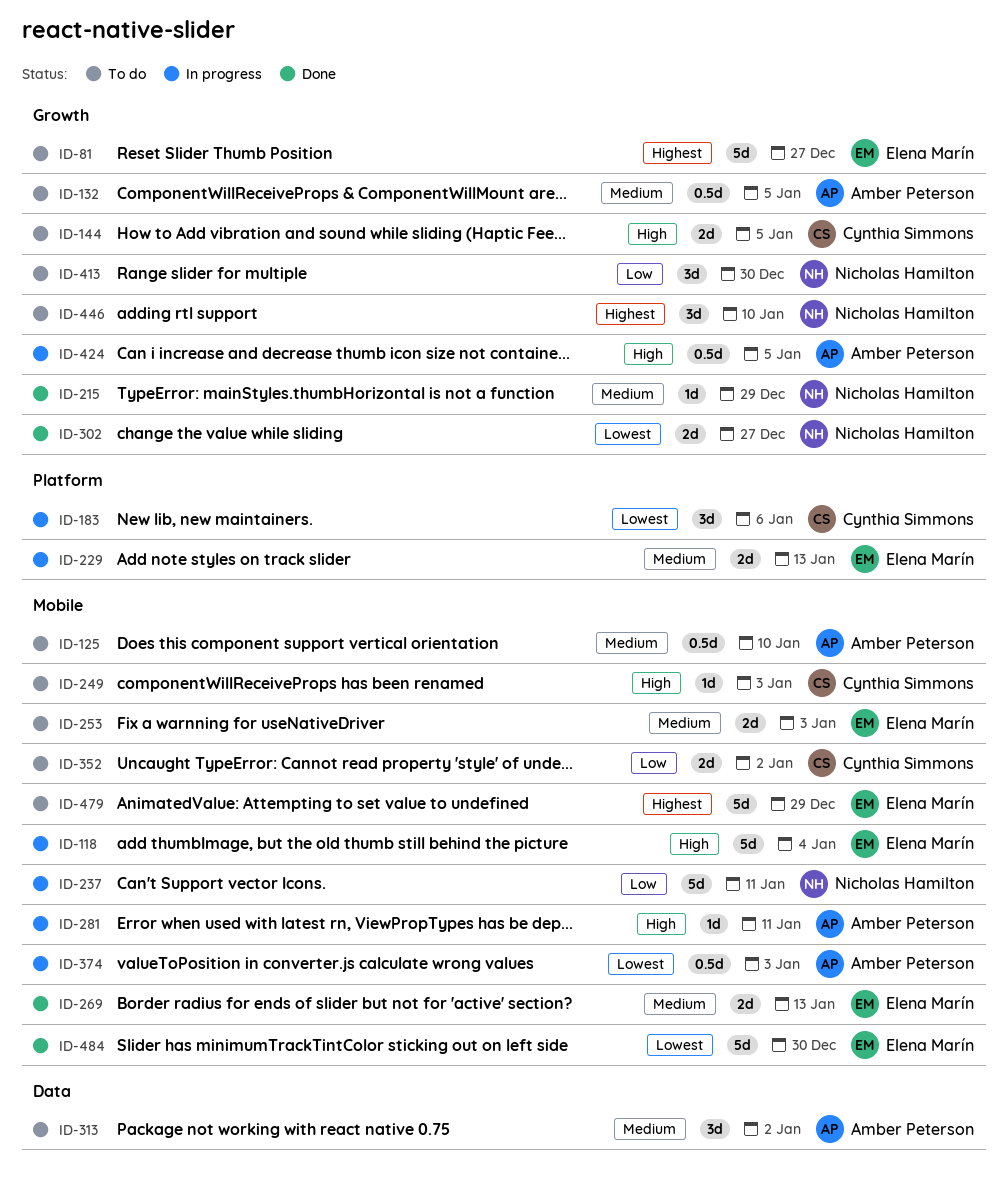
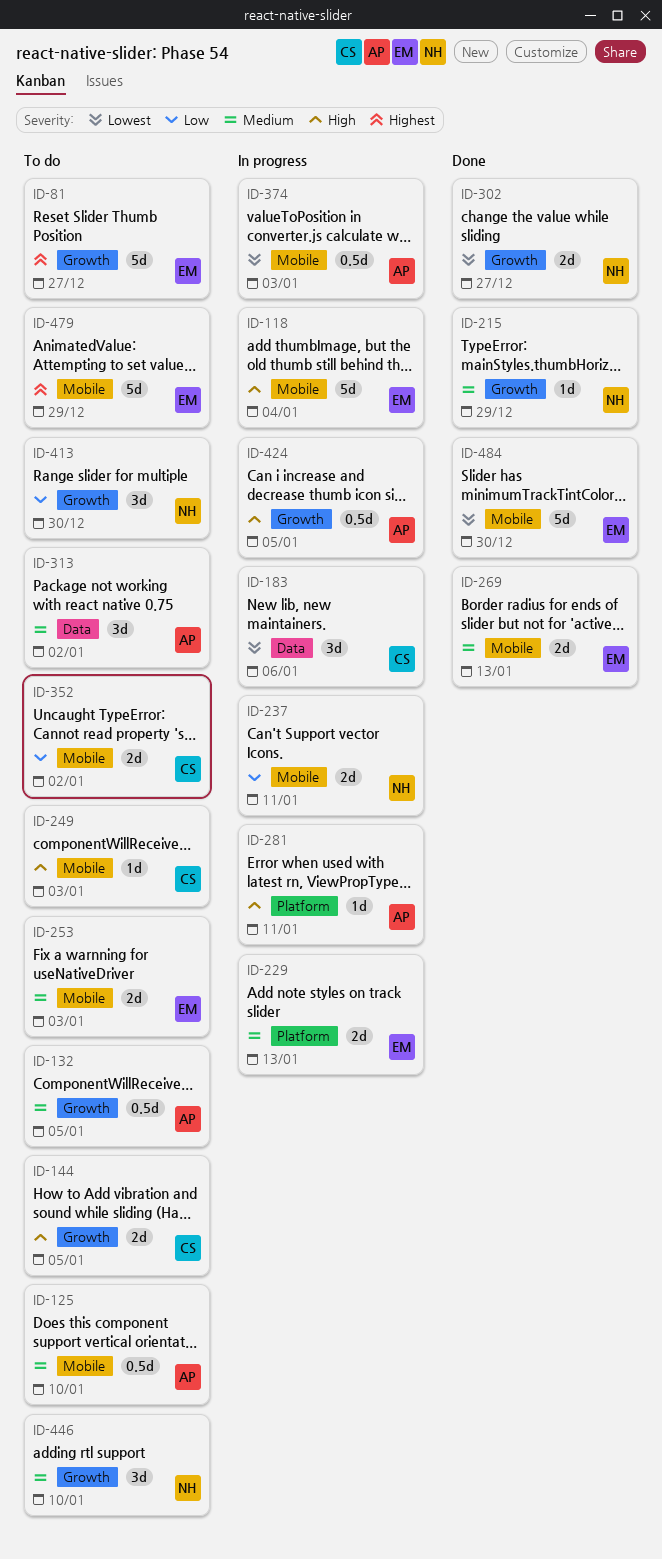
ID-183, label: Platform -> Data
ID-237, estimate: 5d -> 2d
ID-281, label: Mobile -> Platform
ID-446, priority: Highest -> Medium

